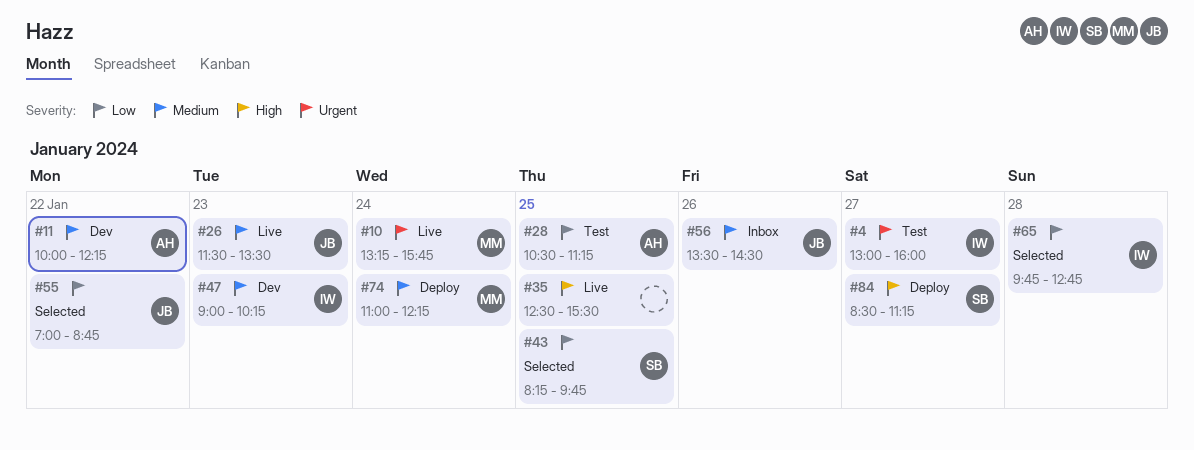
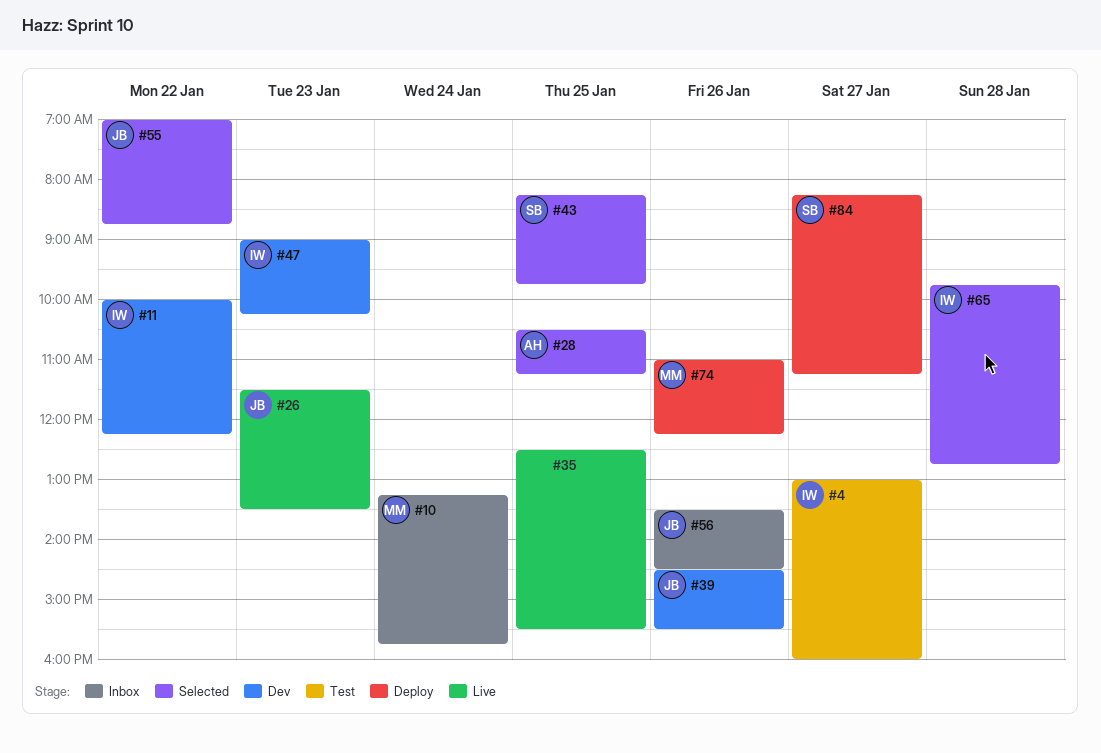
#10, status: Live -> Inbox
#11, owner: AH -> IW
#28, status: Test -> Selected
#39: none -> present
#74, day: Jan 24 -> Jan 26
#84, begins: 08:30 -> 08:15

